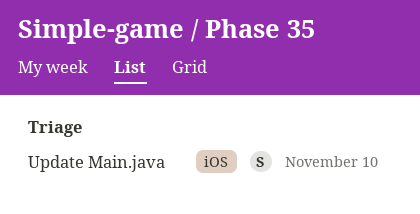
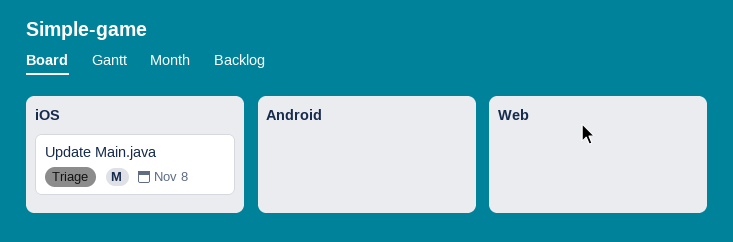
Update Main.java, estimate: S -> M
Update Main.java, due: Nov 10 -> Nov 8

